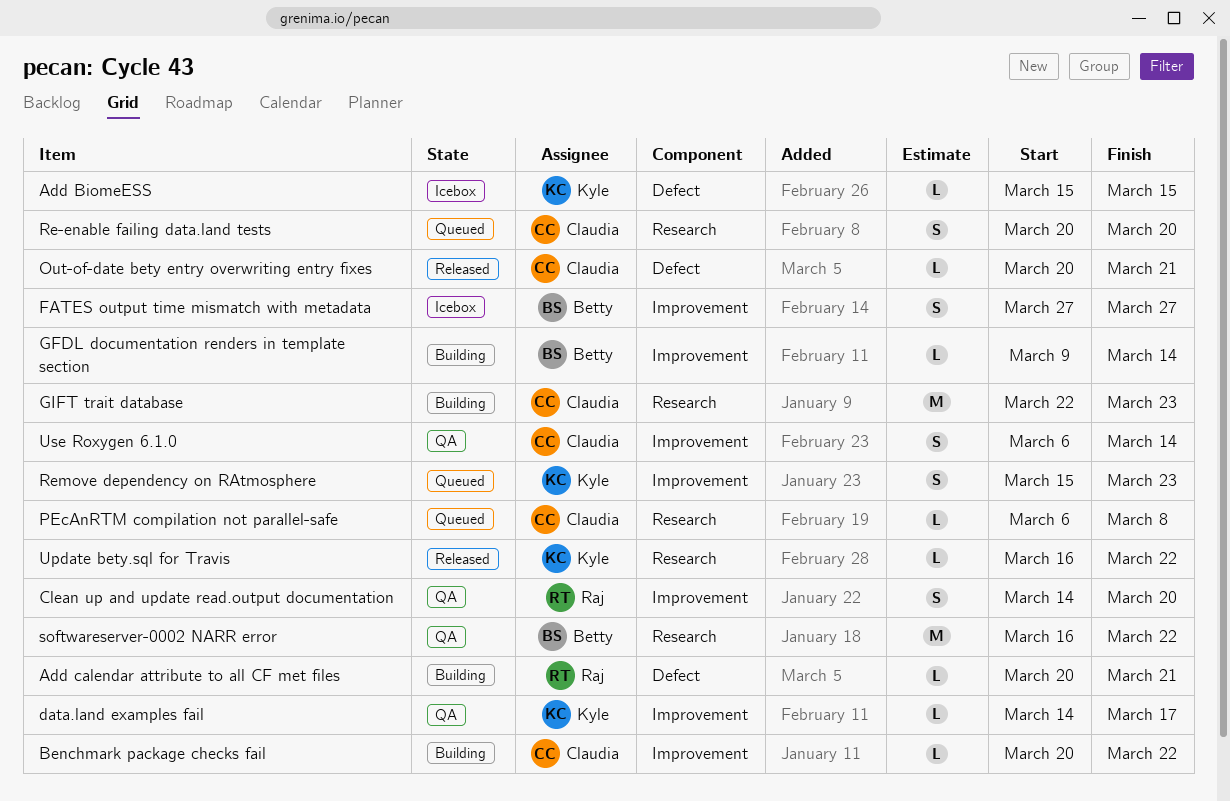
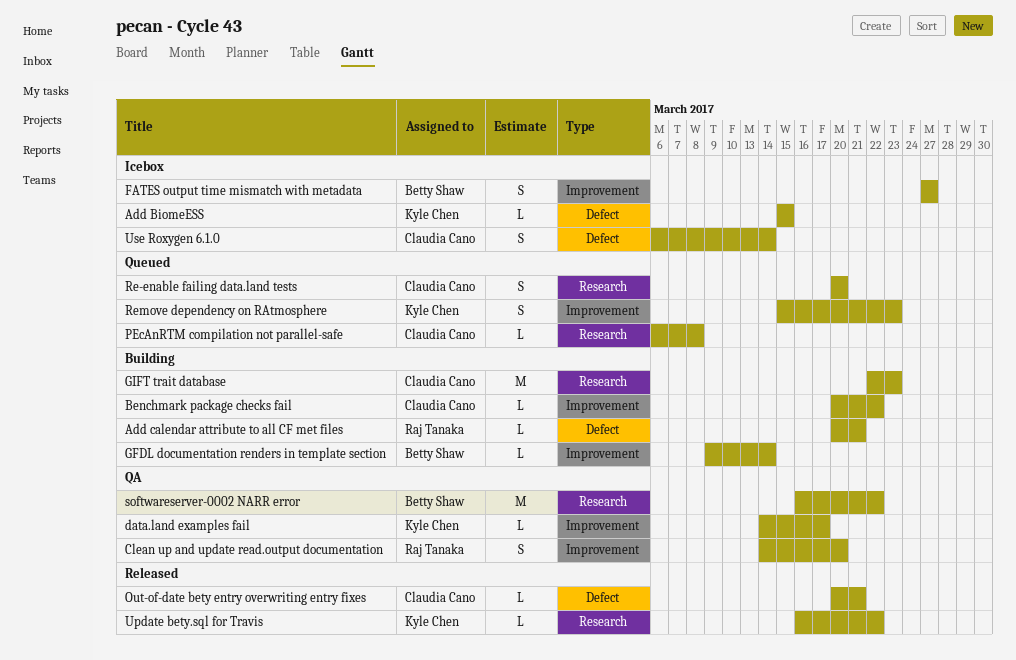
Use Roxygen 6.1.0, status: QA -> Icebox
Use Roxygen 6.1.0, label: Improvement -> Defect

